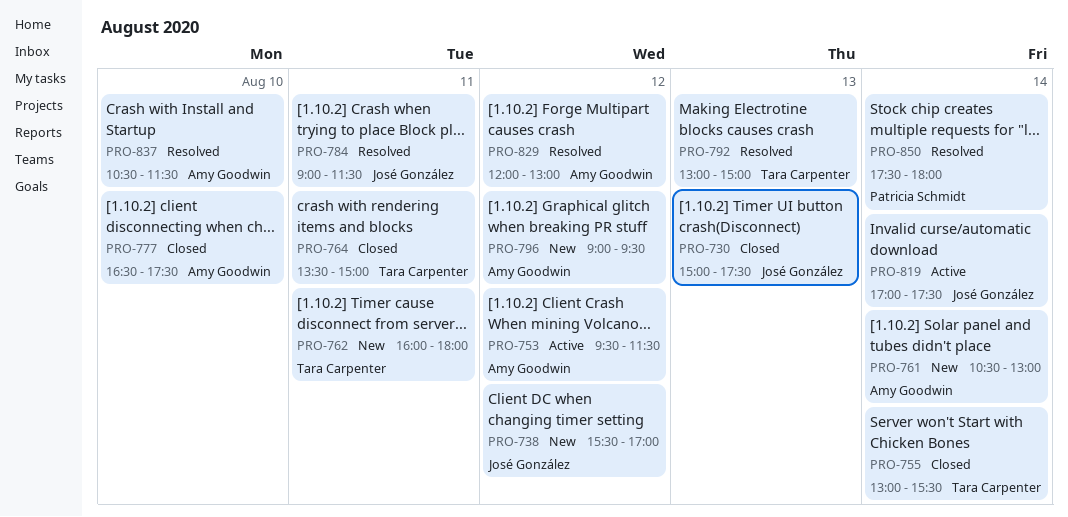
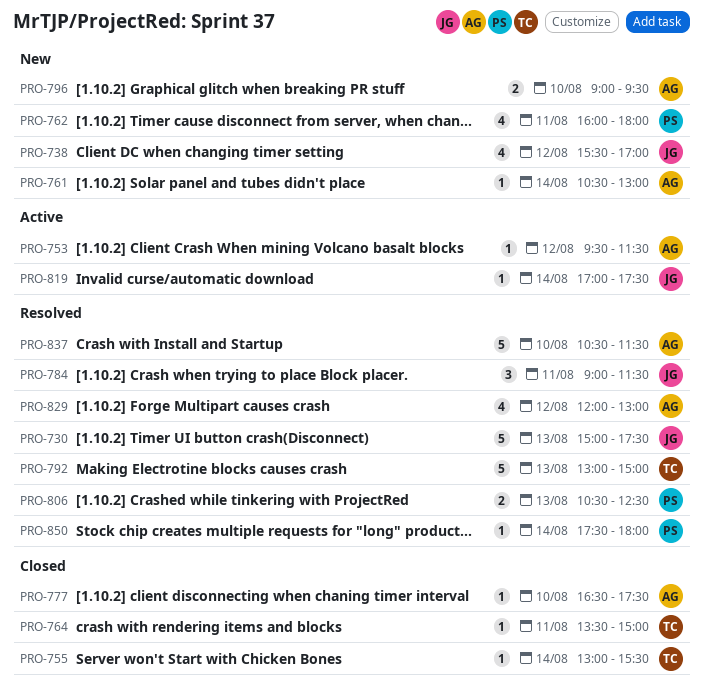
PRO-730, status: Closed -> Resolved
PRO-762, owner: Tara Carpenter -> Patricia Schmidt
PRO-796, day: Aug 12 -> Aug 10
PRO-806: none -> present

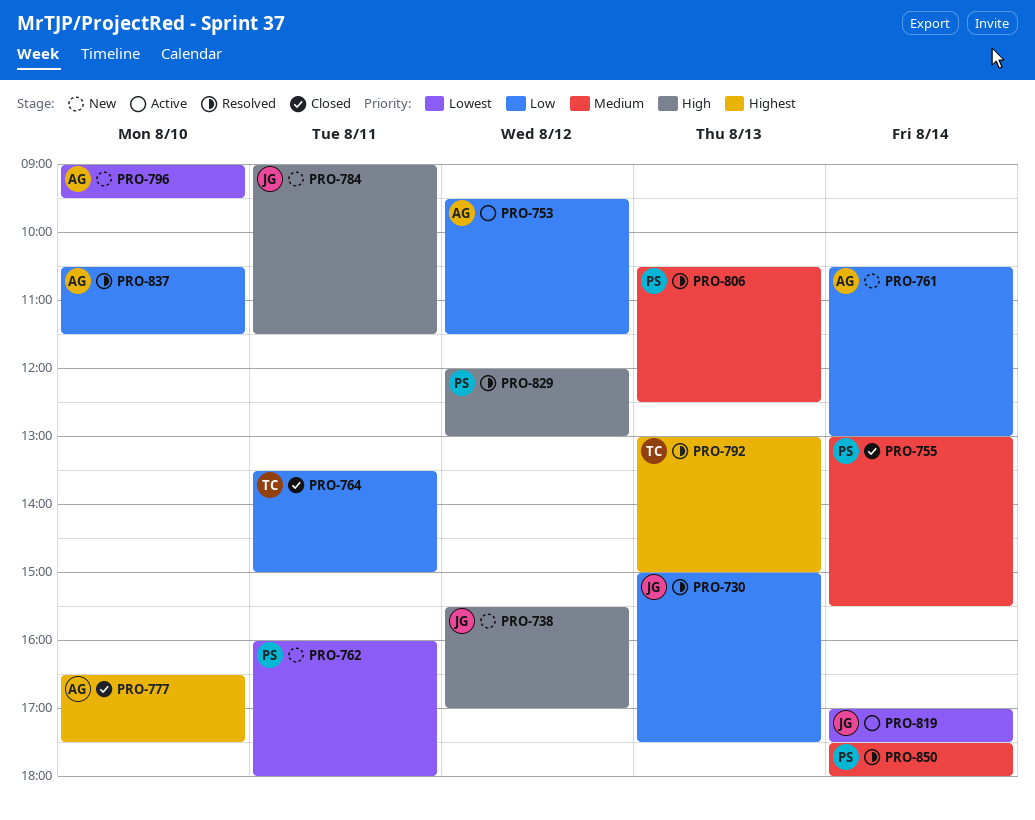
PRO-755, owner: TC -> PS
PRO-784, status: Resolved -> New
PRO-829, owner: AG -> PS

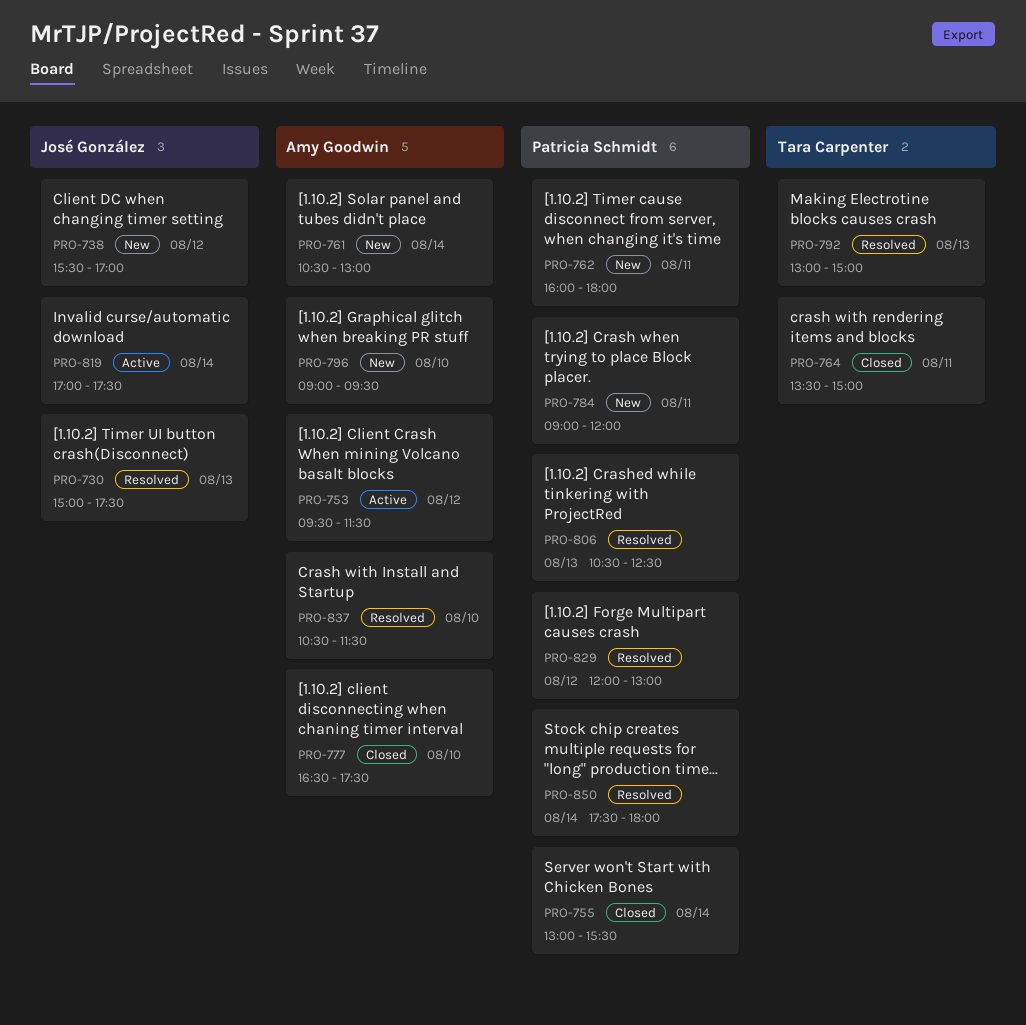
PRO-784, owner: José González -> Patricia Schmidt
PRO-784, ends: 11:30 -> 12:00

